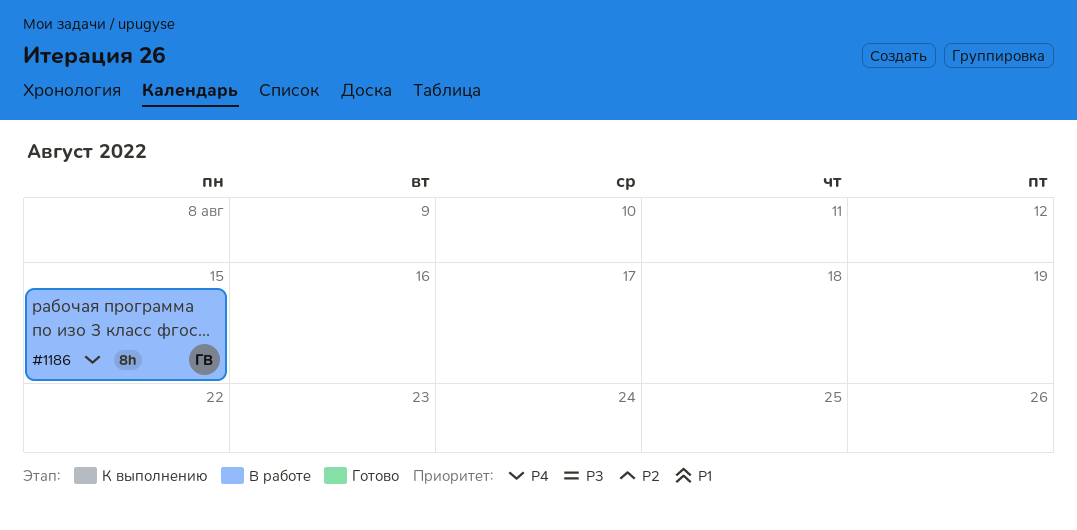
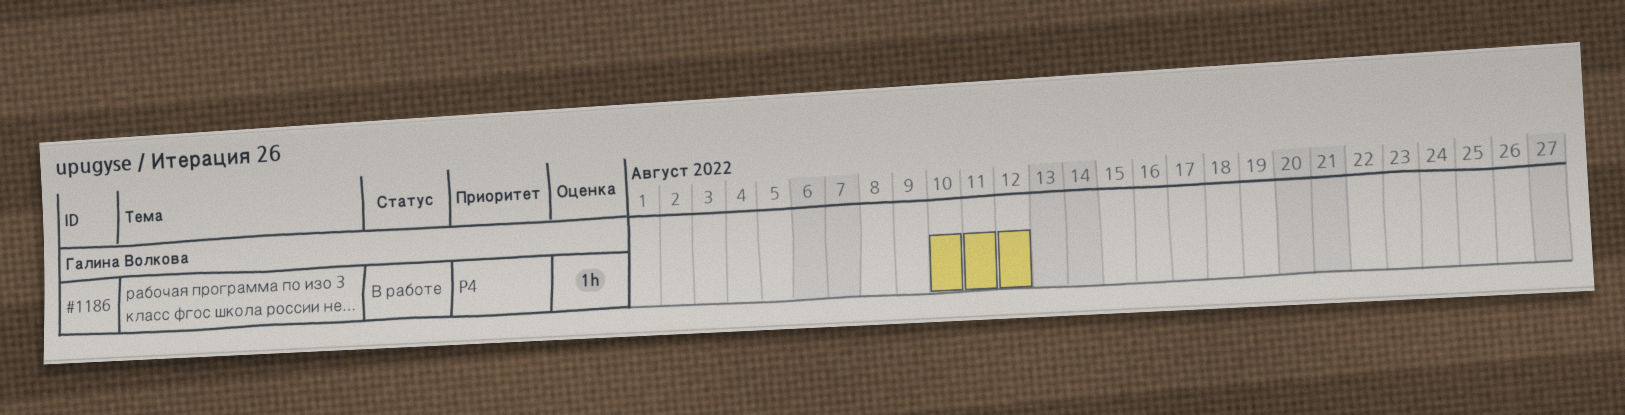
#1186, estimate: 8h -> 1h
#1186, due: Aug 15 -> Aug 12

